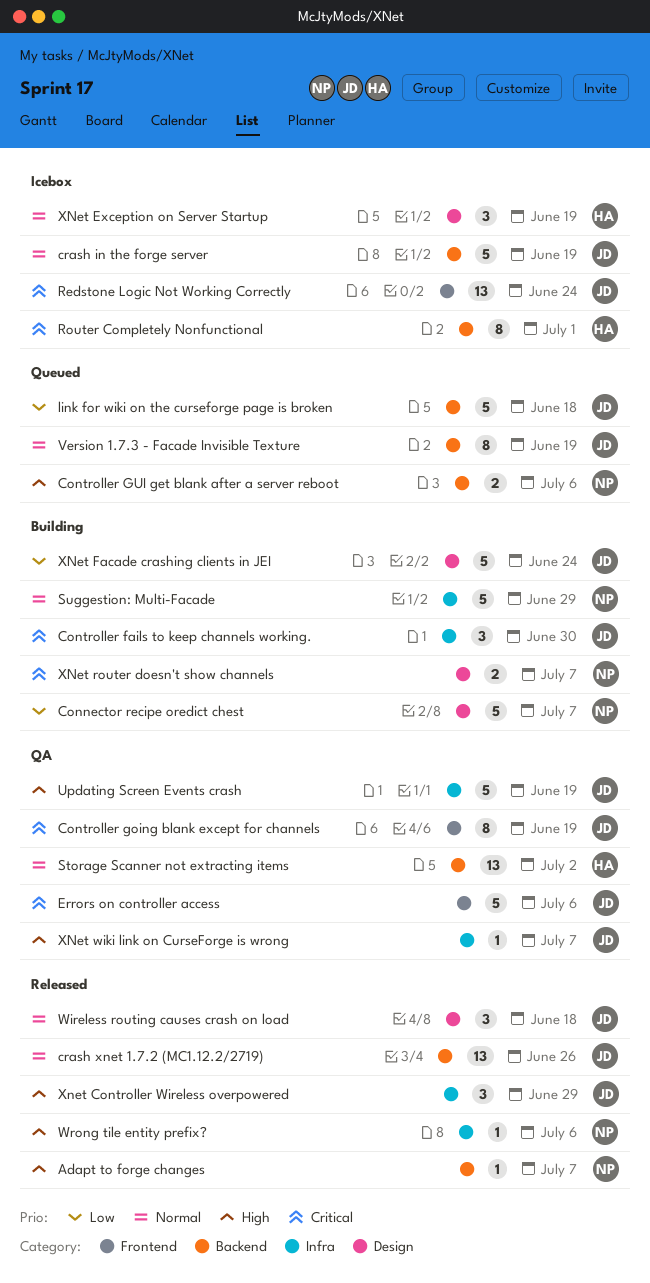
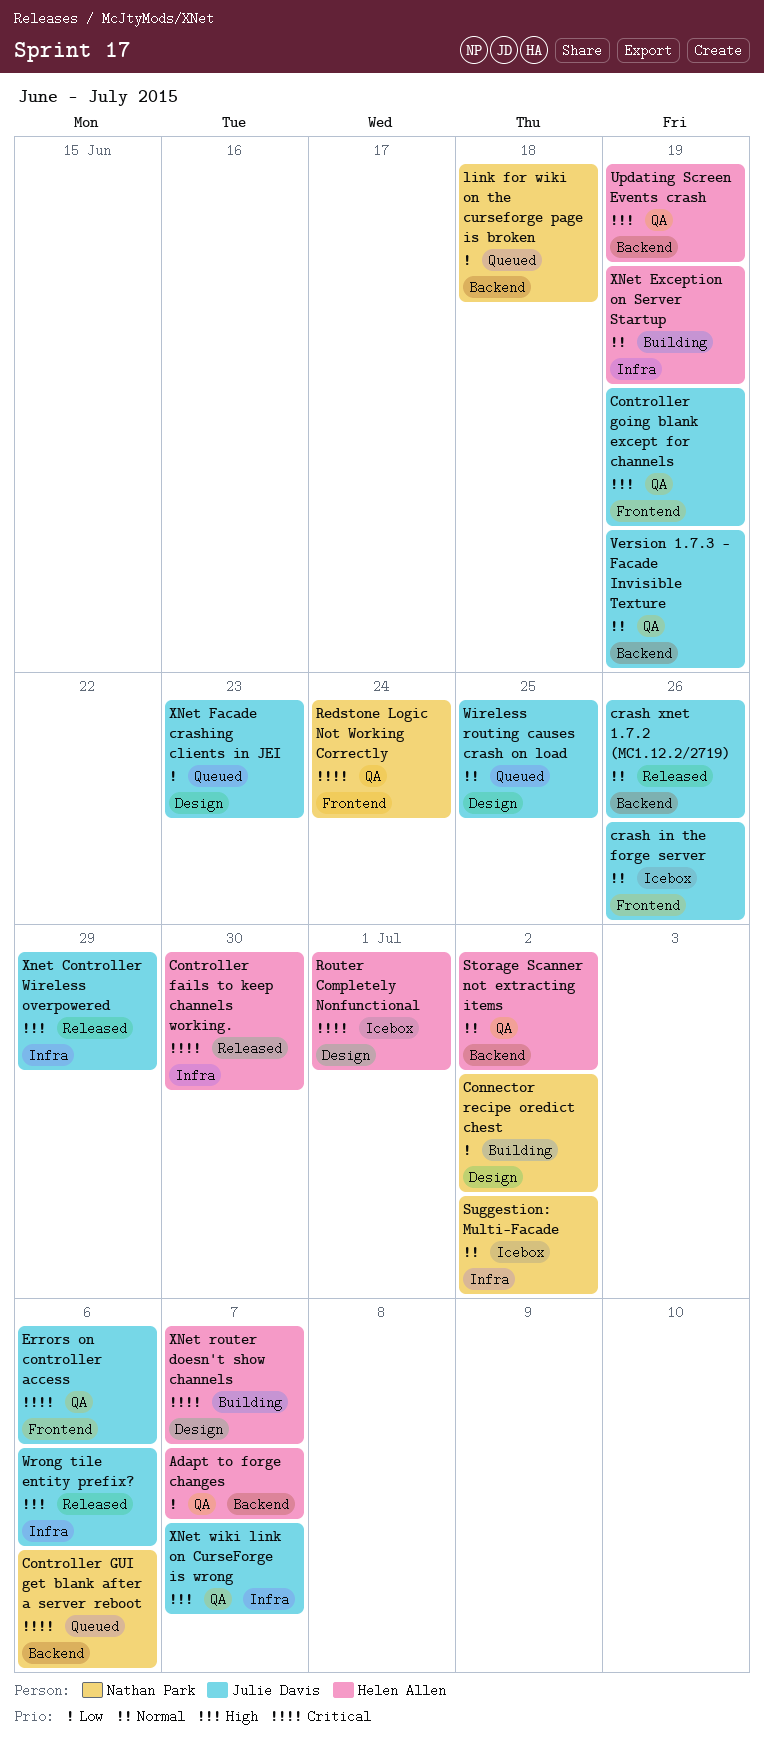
Adapt to forge changes, status: Released -> QA
Adapt to forge changes, owner: Nathan Park -> Helen Allen
Adapt to forge changes, priority: High -> Low
Connector recipe oredict chest, due: Jul 7 -> Jul 2
Controller fails to keep channels working., status: Building -> Released
Controller fails to keep channels working., owner: Julie Davis -> Helen Allen
Controller going blank except for channels, priority: Critical -> High
Controller GUI get blank after a server reboot, priority: High -> Critical
crash in the forge server, label: Backend -> Frontend
crash in the forge server, due: Jun 19 -> Jun 26
link for wiki on the curseforge page is broken, owner: Julie Davis -> Nathan Park
Redstone Logic Not Working Correctly, status: Icebox -> QA
Redstone Logic Not Working Correctly, owner: Julie Davis -> Nathan Park
Router Completely Nonfunctional, label: Backend -> Design
Suggestion: Multi-Facade, status: Building -> Icebox
Suggestion: Multi-Facade, due: Jun 29 -> Jul 2
Updating Screen Events crash, owner: Julie Davis -> Helen Allen
Updating Screen Events crash, label: Infra -> Backend
Version 1.7.3 - Facade Invisible Texture, status: Queued -> QA
Wireless routing causes crash on load, status: Released -> Queued
Wireless routing causes crash on load, due: Jun 18 -> Jun 25
Wrong tile entity prefix?, owner: Nathan Park -> Julie Davis
XNet Exception on Server Startup, status: Icebox -> Building
XNet Exception on Server Startup, label: Design -> Infra
XNet Facade crashing clients in JEI, status: Building -> Queued
XNet Facade crashing clients in JEI, due: Jun 24 -> Jun 23
XNet router doesn't show channels, owner: Nathan Park -> Helen Allen

